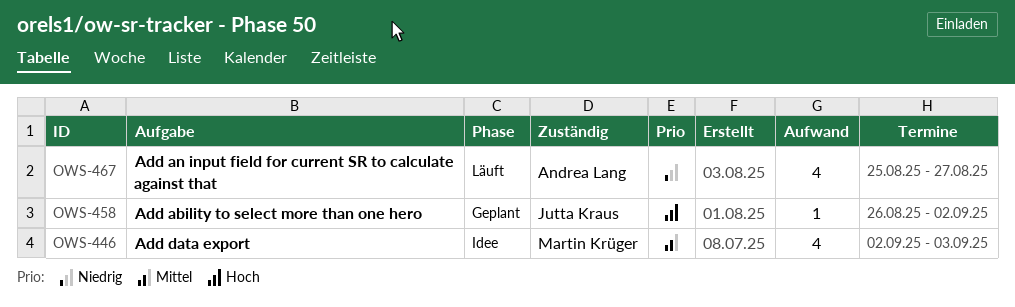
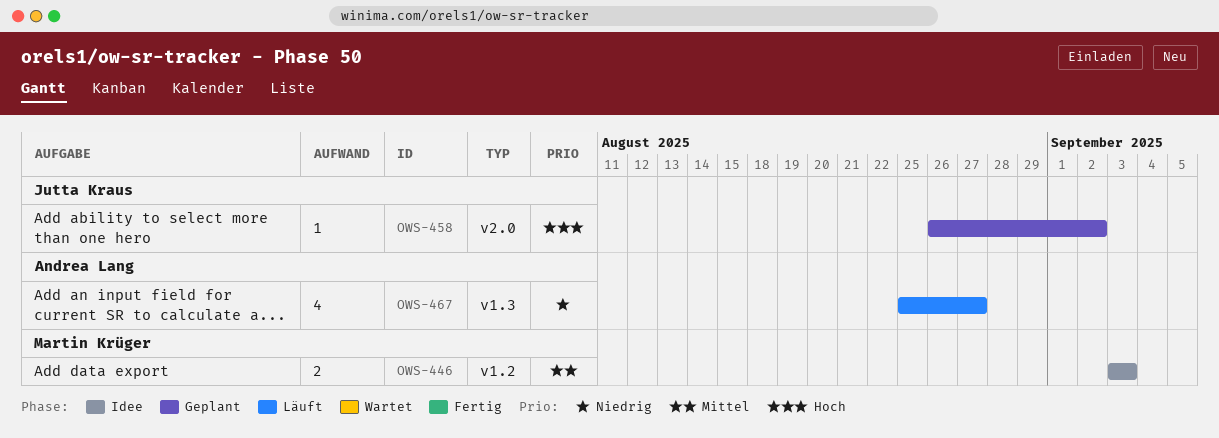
OWS-446, estimate: 4 -> 2
OWS-446, start: Sep 2 -> Sep 3

